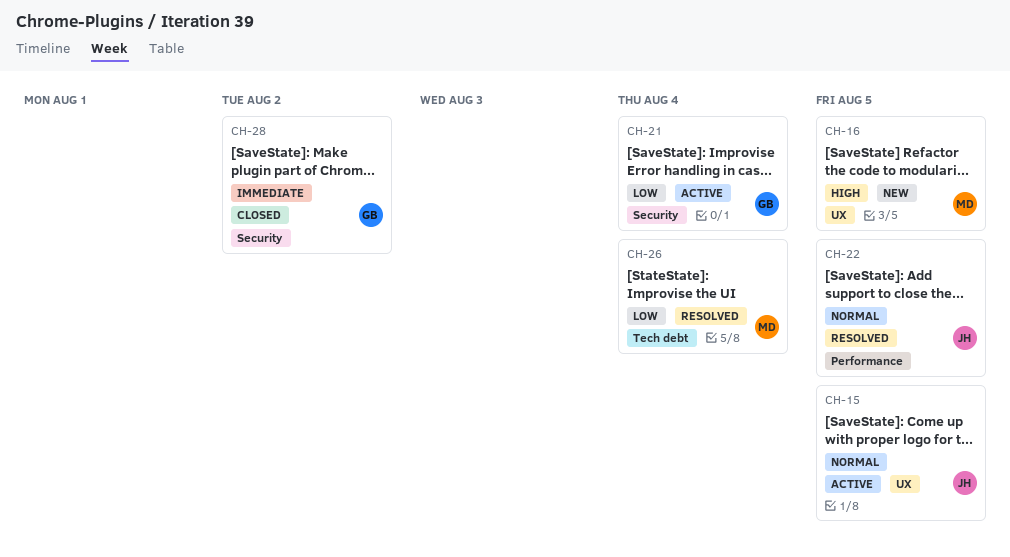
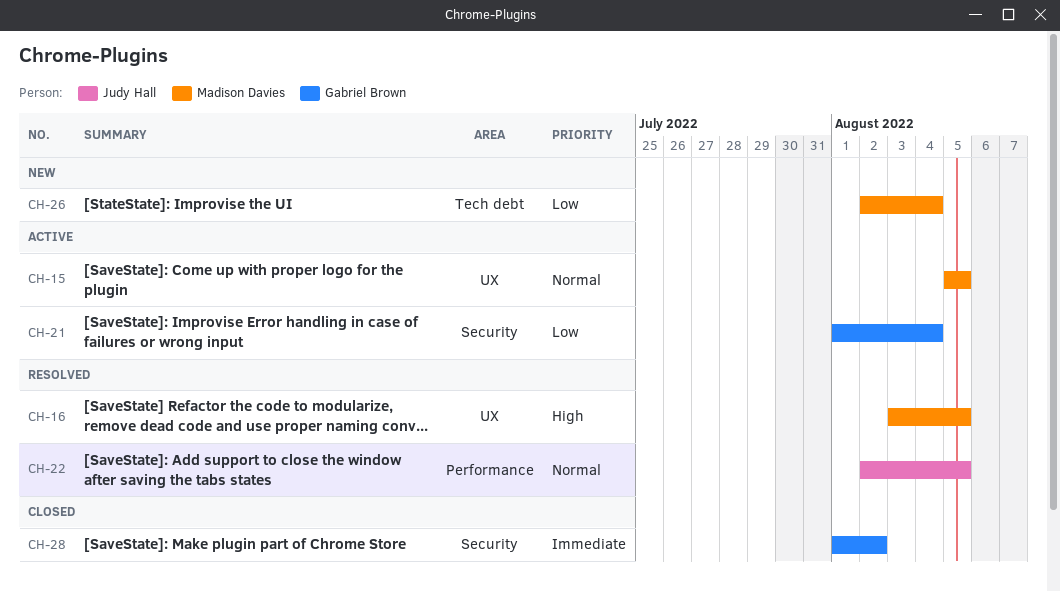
CH-15, owner: Judy Hall -> Madison Davies
CH-16, status: New -> Resolved
CH-26, status: Resolved -> New

